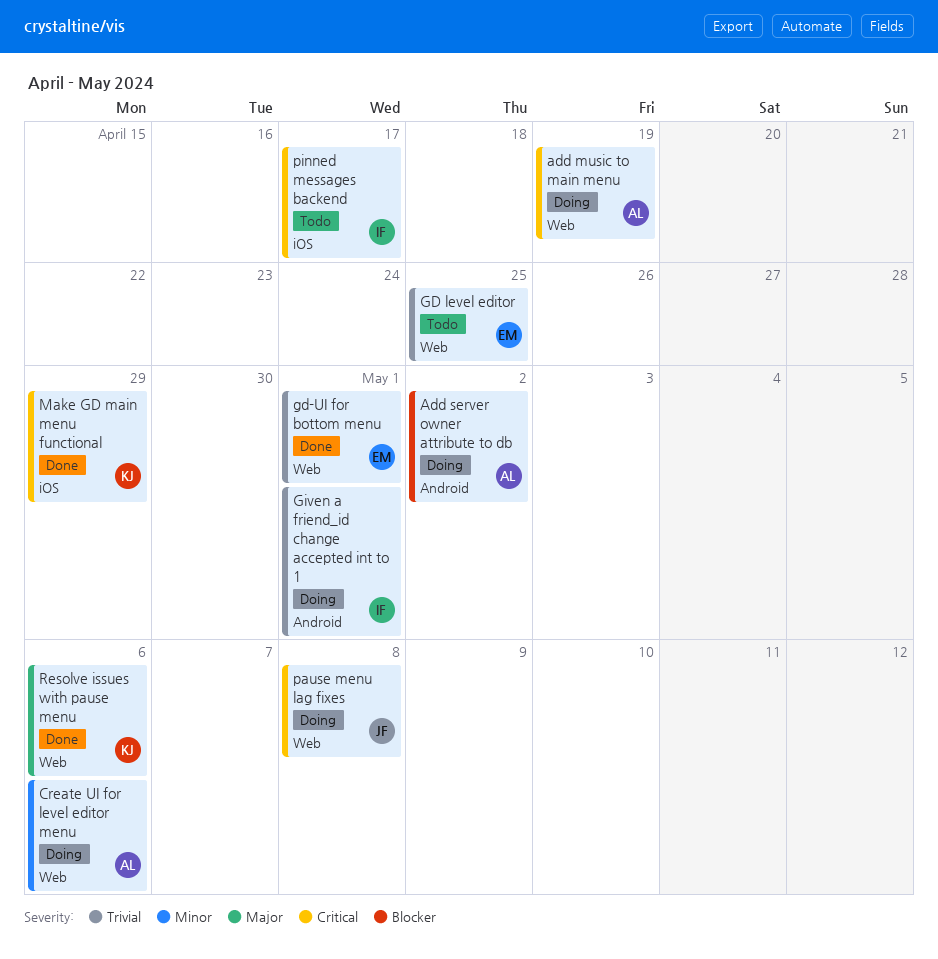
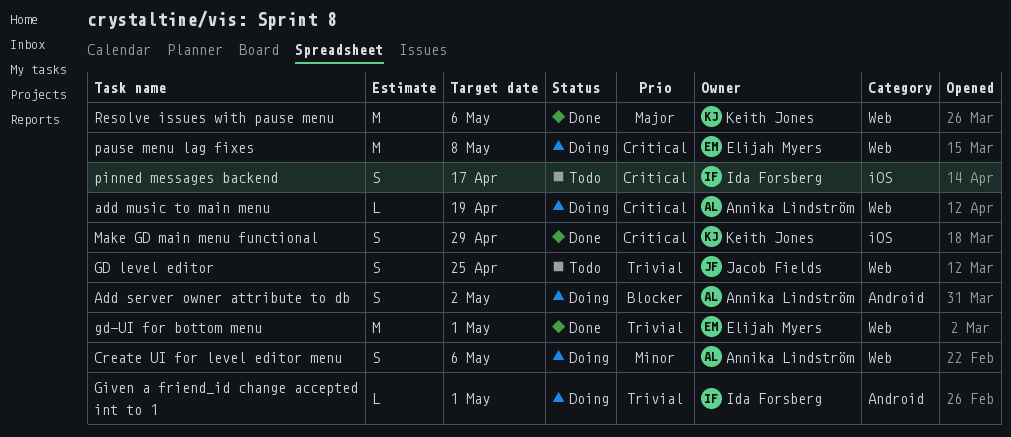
GD level editor, owner: Elijah Myers -> Jacob Fields
pause menu lag fixes, owner: Jacob Fields -> Elijah Myers

